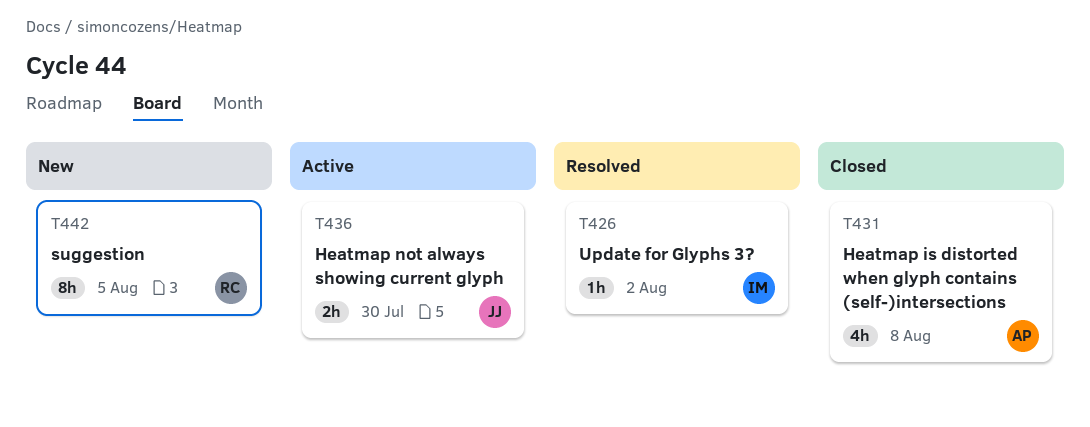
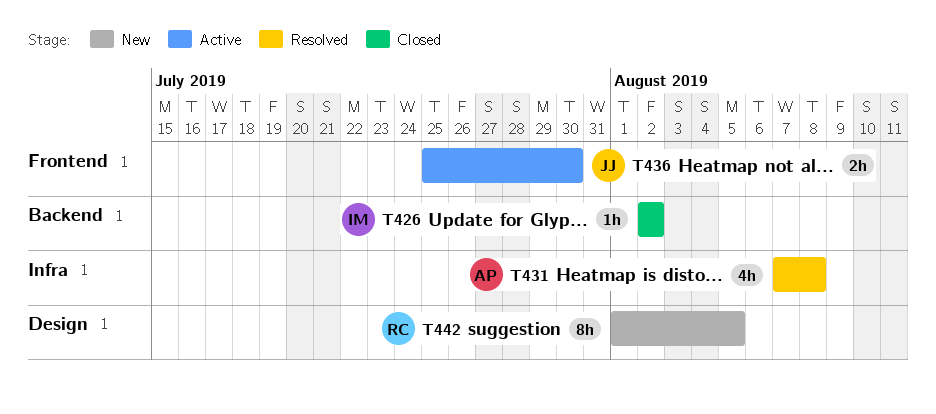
T426, status: Resolved -> Closed
T431, status: Closed -> Resolved

